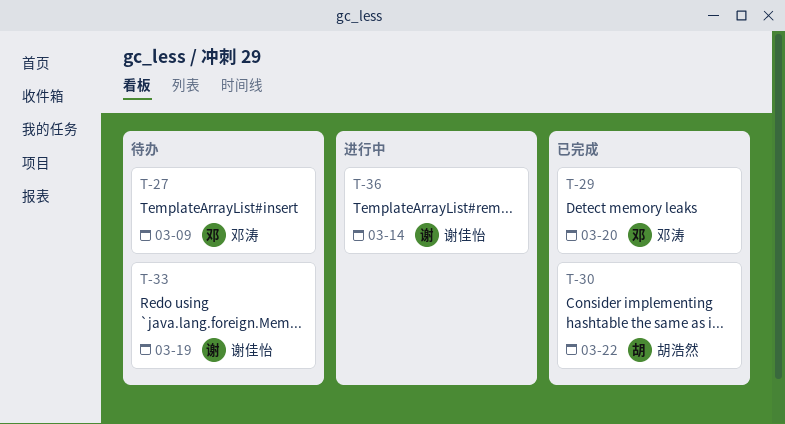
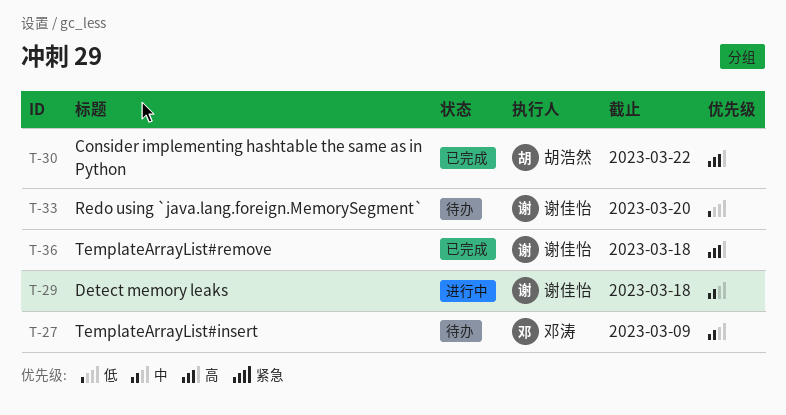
T-29, status: 已完成 -> 进行中
T-29, owner: 邓涛 -> 谢佳怡
T-29, due: Mar 20 -> Mar 18
T-33, due: Mar 19 -> Mar 20
T-36, status: 进行中 -> 已完成
T-36, due: Mar 14 -> Mar 18

